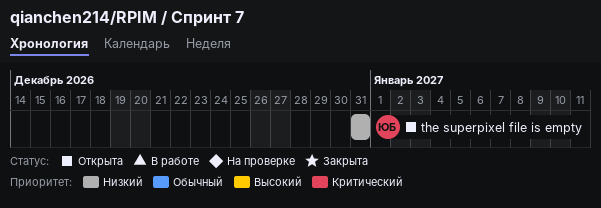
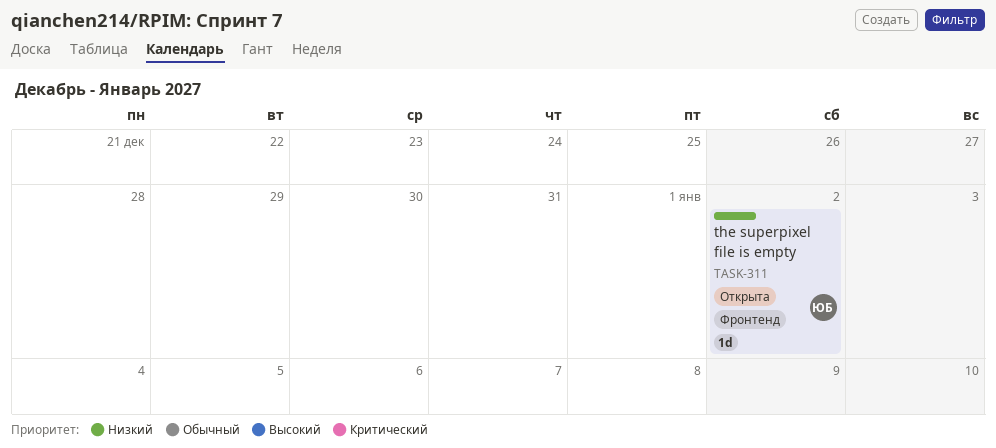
the superpixel file is empty, due: Dec 31 -> Jan 2

